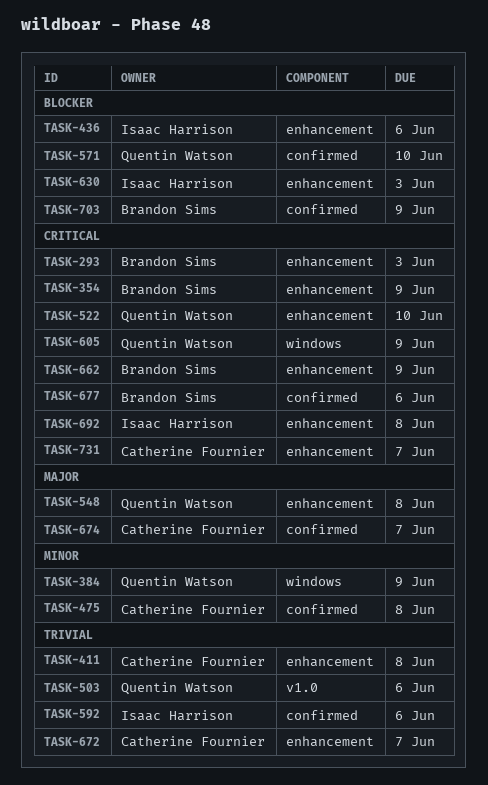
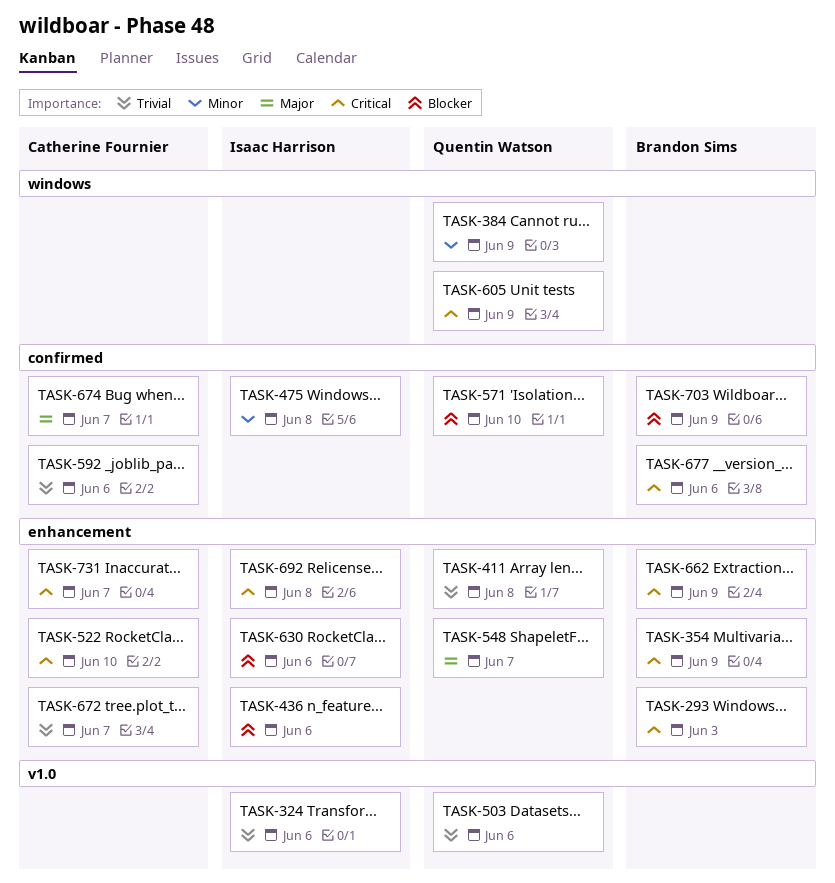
TASK-324: none -> present
TASK-411, owner: Catherine Fournier -> Quentin Watson
TASK-475, owner: Catherine Fournier -> Isaac Harrison
TASK-522, owner: Quentin Watson -> Catherine Fournier
TASK-548, due: Jun 8 -> Jun 7
TASK-592, owner: Isaac Harrison -> Catherine Fournier
TASK-630, due: Jun 3 -> Jun 6

